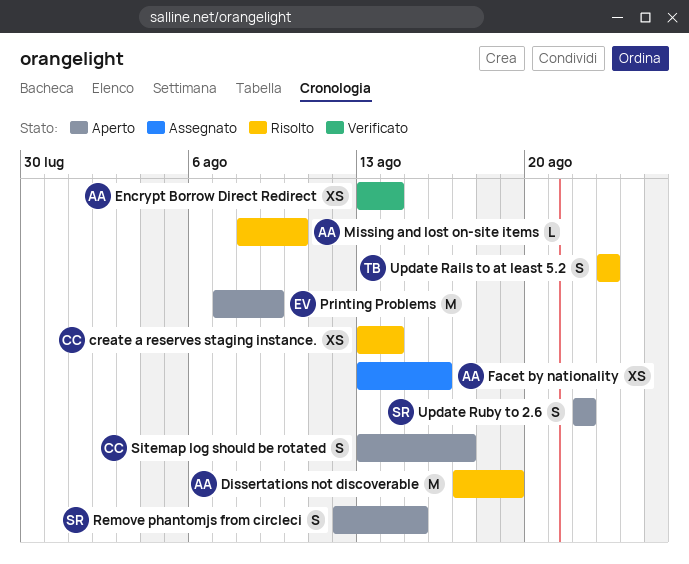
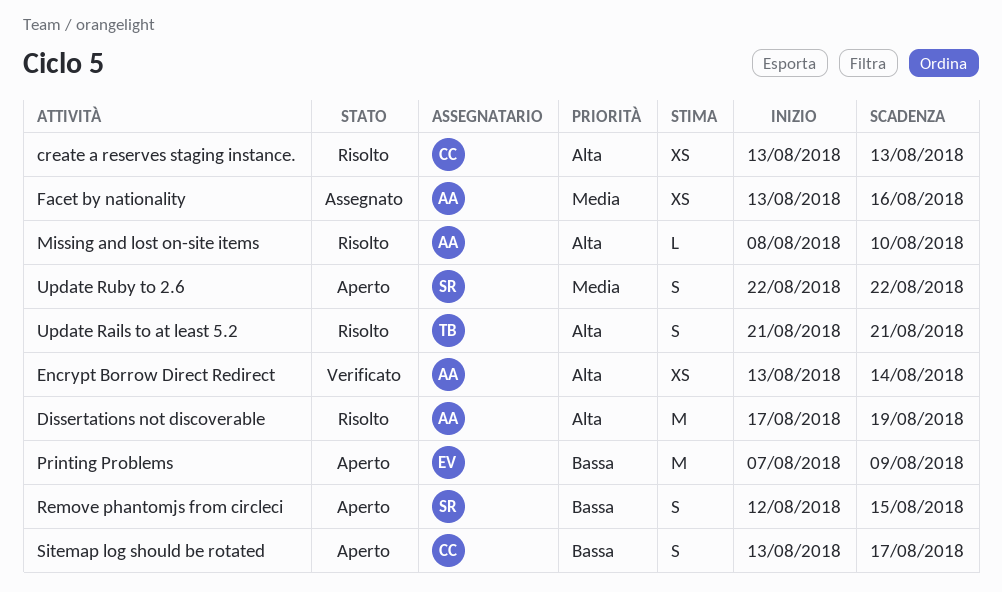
create a reserves staging instance., due: Aug 14 -> Aug 13
Update Rails to at least 5.2, start: Aug 23 -> Aug 21
Update Rails to at least 5.2, due: Aug 23 -> Aug 21

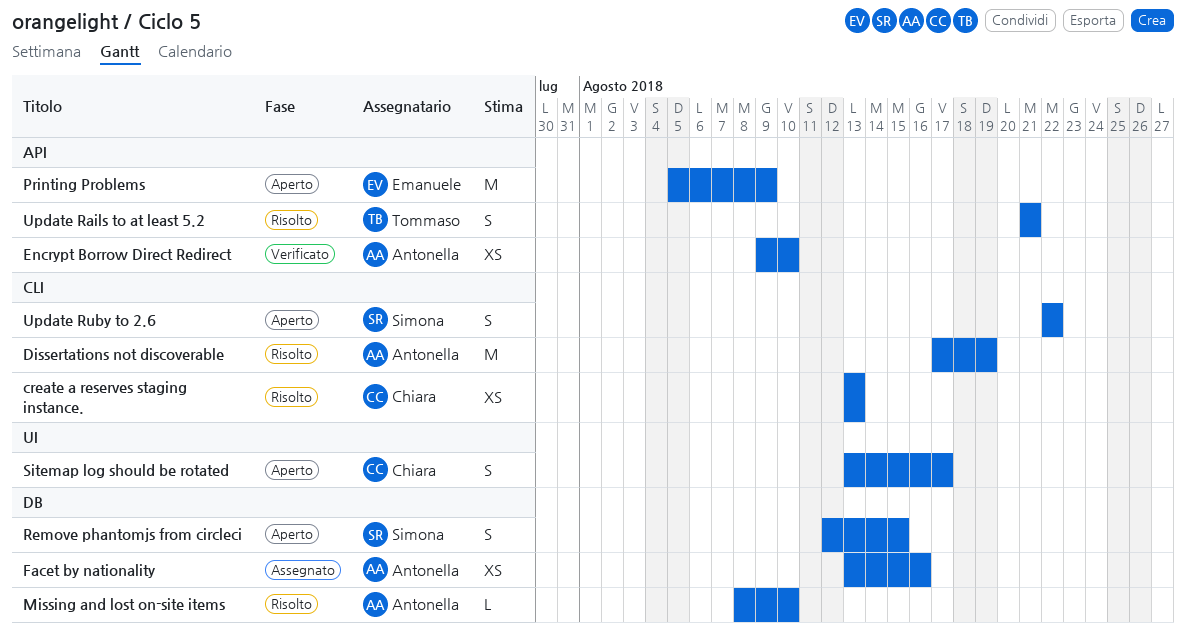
Encrypt Borrow Direct Redirect, start: Aug 13 -> Aug 9
Encrypt Borrow Direct Redirect, due: Aug 14 -> Aug 10
Printing Problems, start: Aug 7 -> Aug 5

